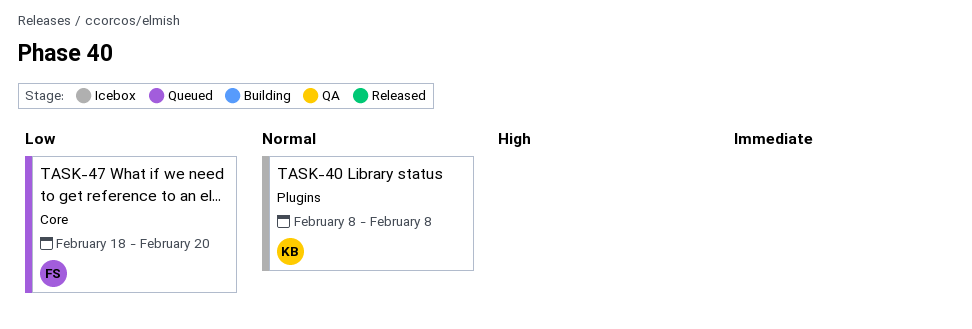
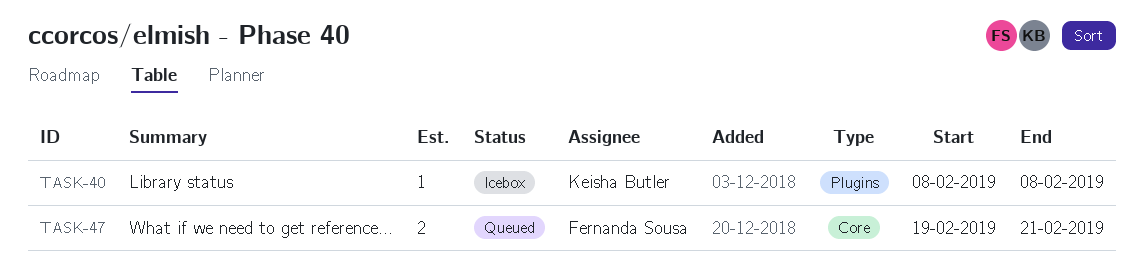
TASK-47, start: Feb 18 -> Feb 19
TASK-47, due: Feb 20 -> Feb 21

